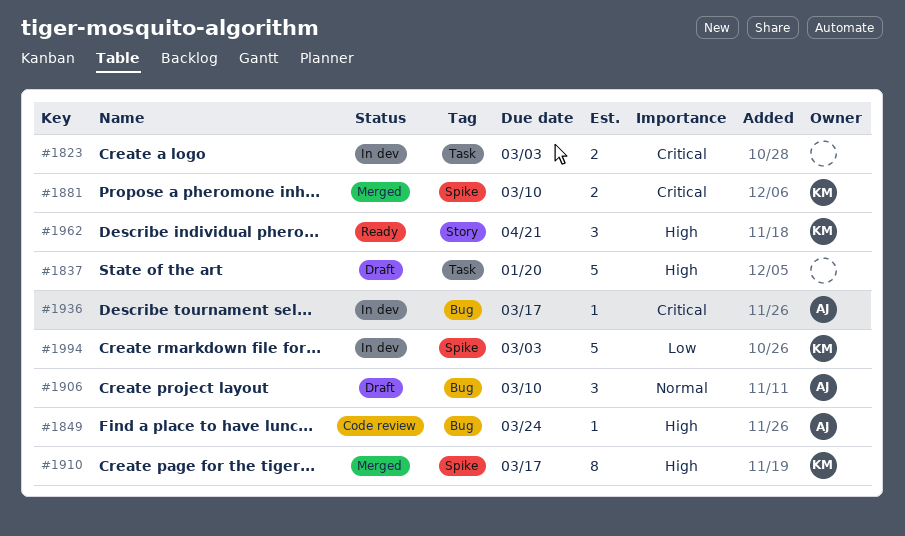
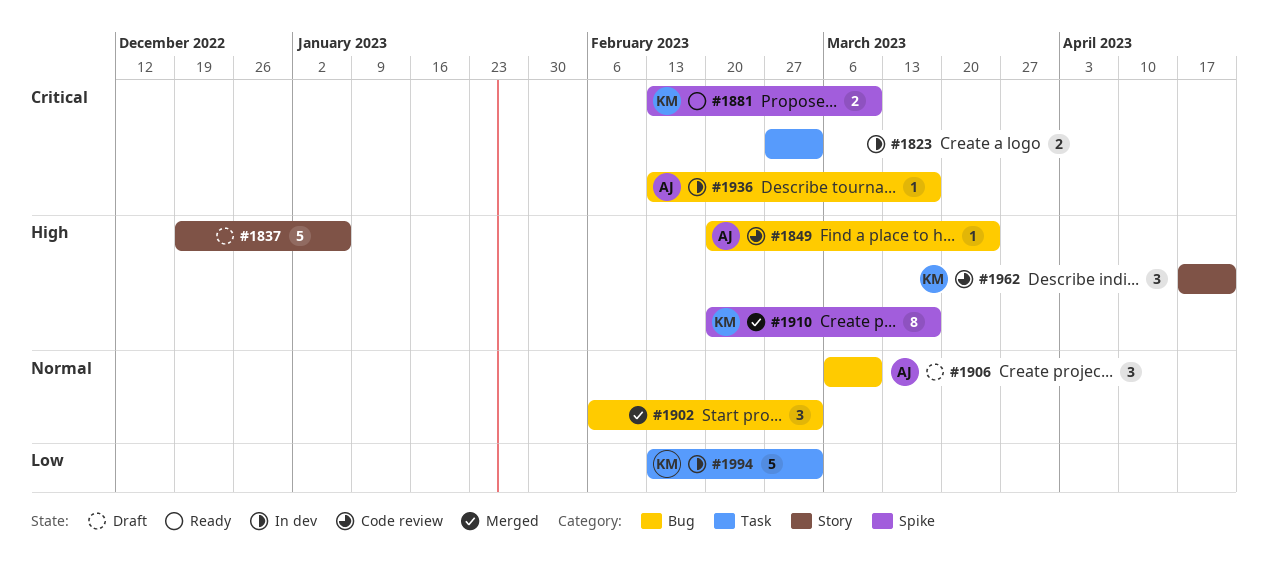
#1837, label: Task -> Story
#1837, due: Jan 20 -> Jan 6
#1881, status: Merged -> Ready
#1902: none -> present
#1962, status: Ready -> Code review
#1994, label: Spike -> Task

